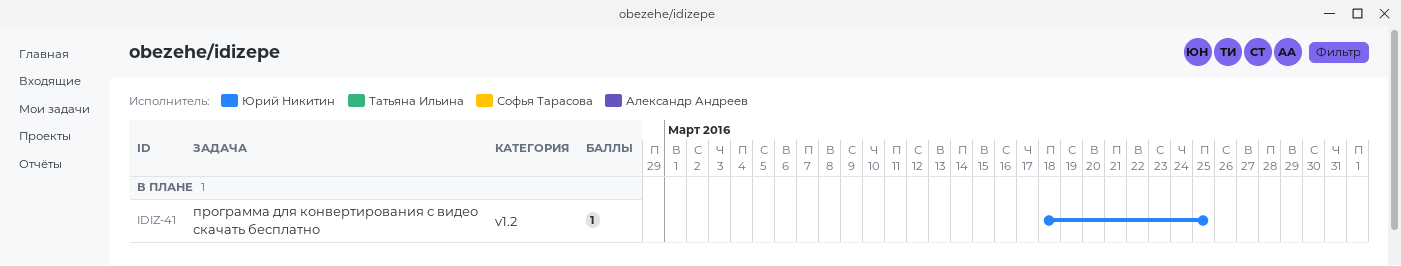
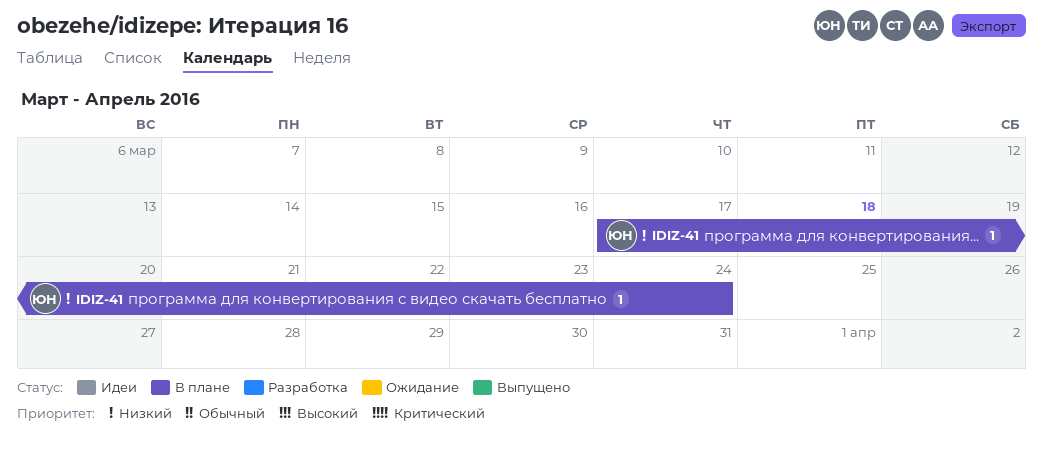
IDIZ-41, start: Mar 18 -> Mar 17
IDIZ-41, due: Mar 25 -> Mar 24

